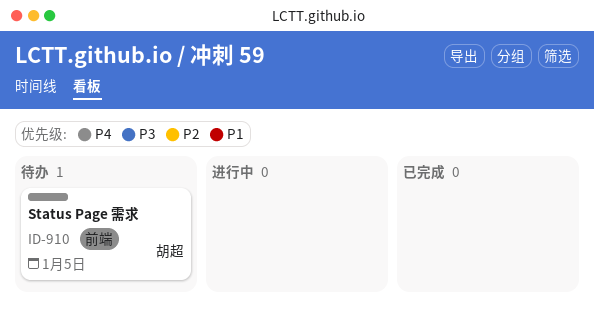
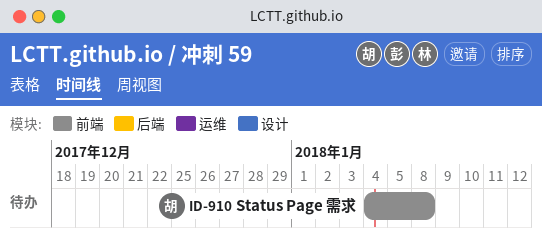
ID-910, due: Jan 5 -> Jan 8

